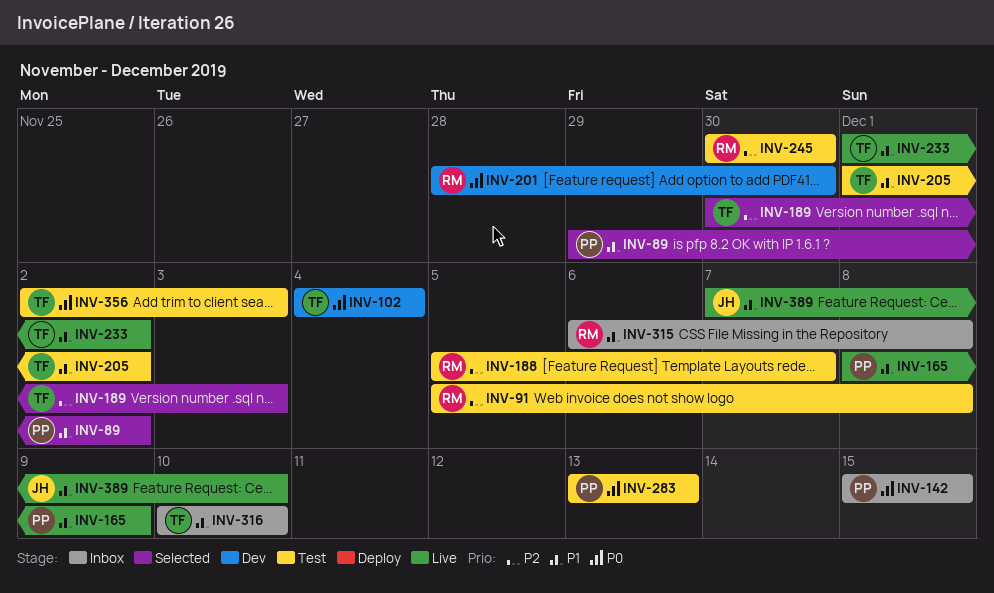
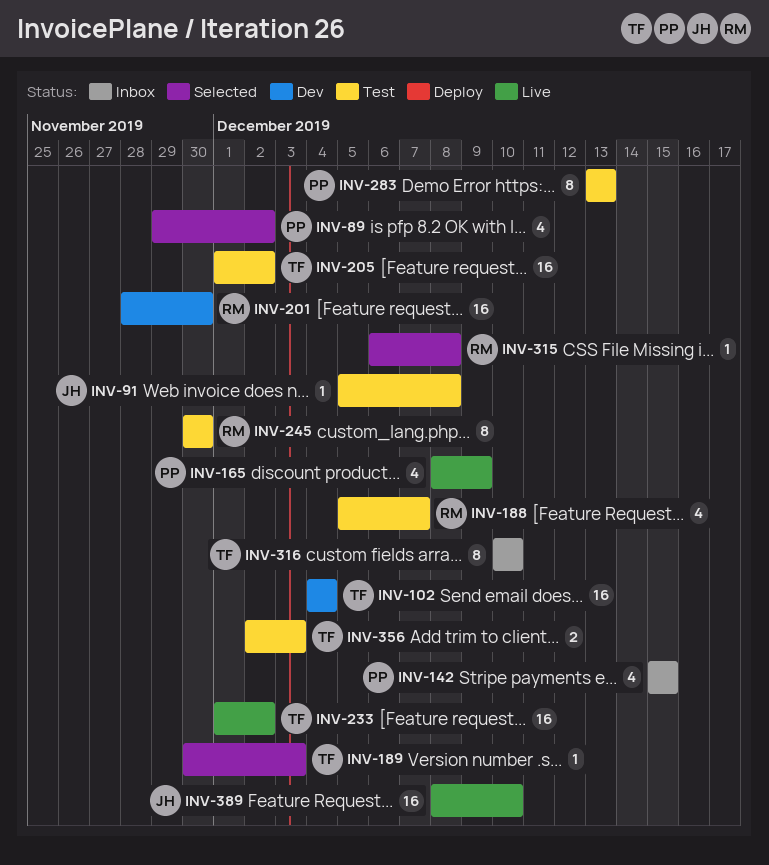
INV-91, owner: RM -> JH
INV-315, status: Inbox -> Selected
INV-389, start: Dec 7 -> Dec 8

